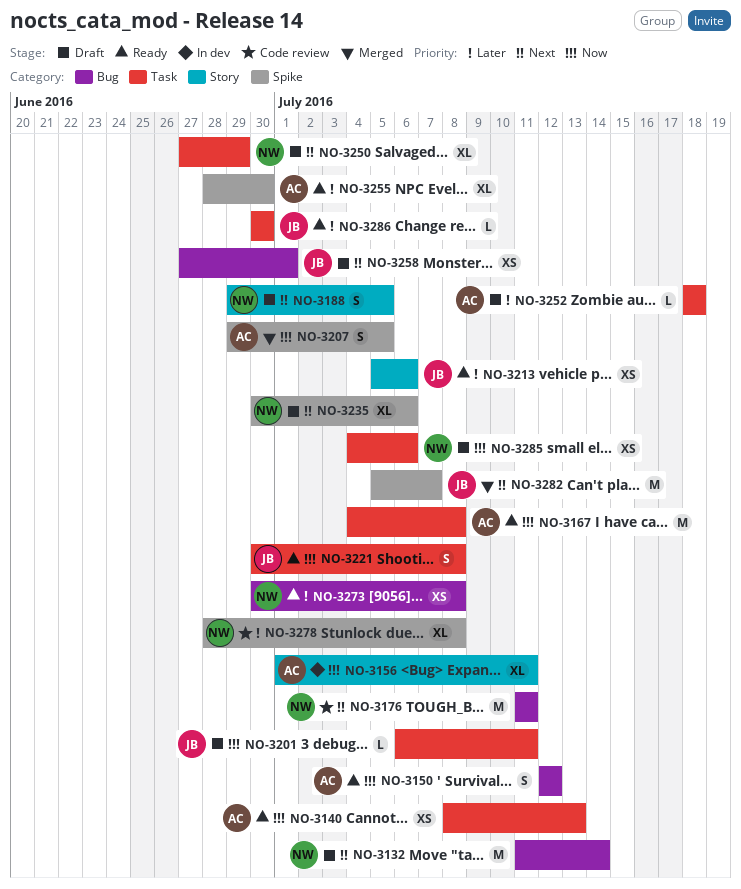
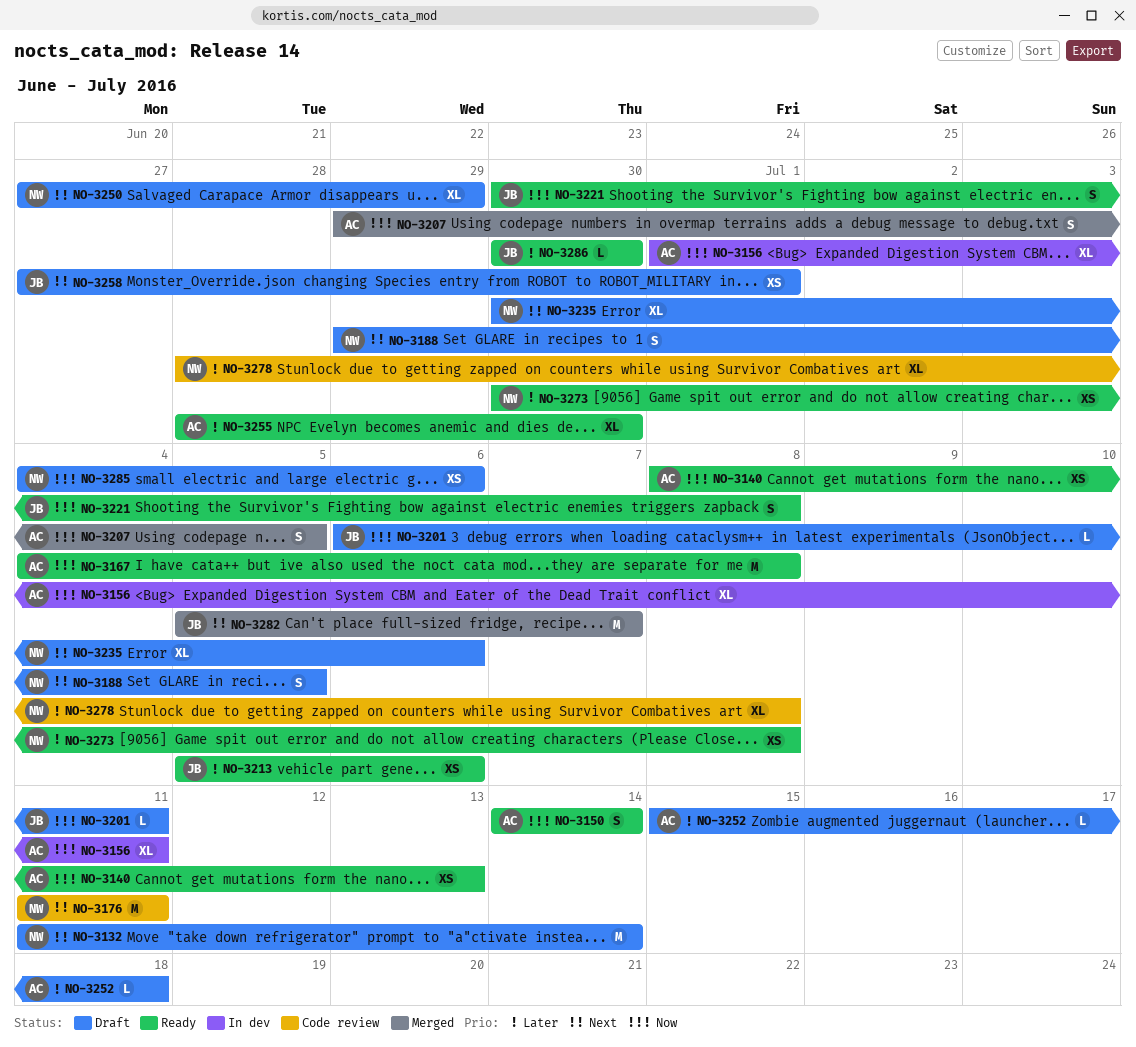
NO-3150, start: Jul 12 -> Jul 14
NO-3150, due: Jul 12 -> Jul 14
NO-3252, start: Jul 18 -> Jul 15

